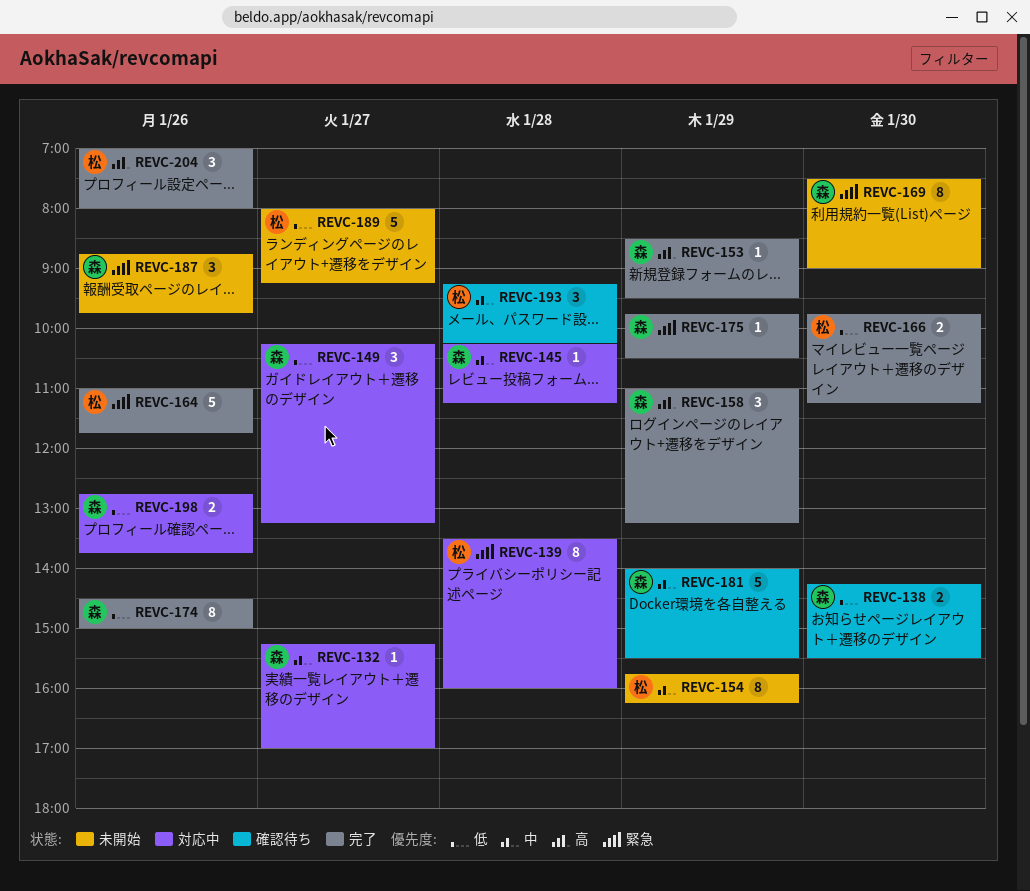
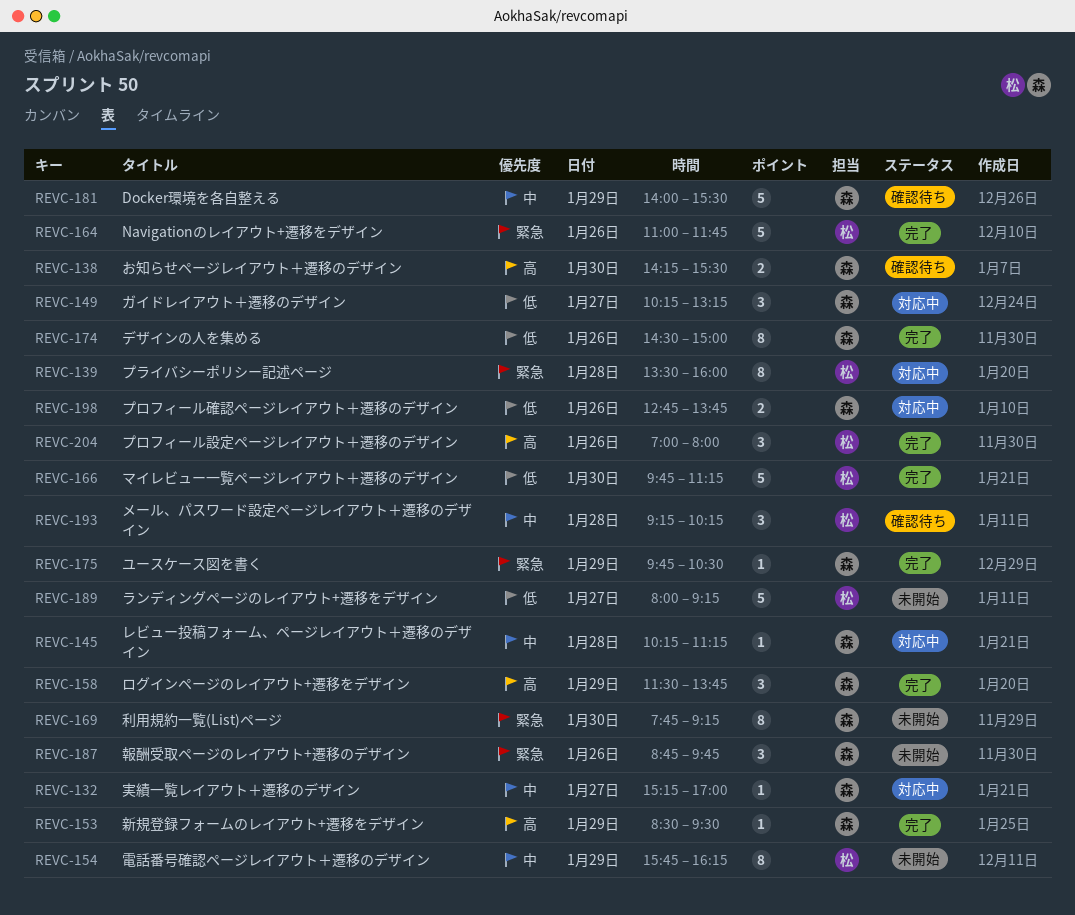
REVC-138, priority: 低 -> 高
REVC-158, begins: 11:00 -> 11:30
REVC-158, ends: 13:15 -> 13:45
REVC-166, estimate: 2 -> 5
REVC-169, begins: 07:30 -> 07:45
REVC-169, ends: 09:00 -> 09:15

